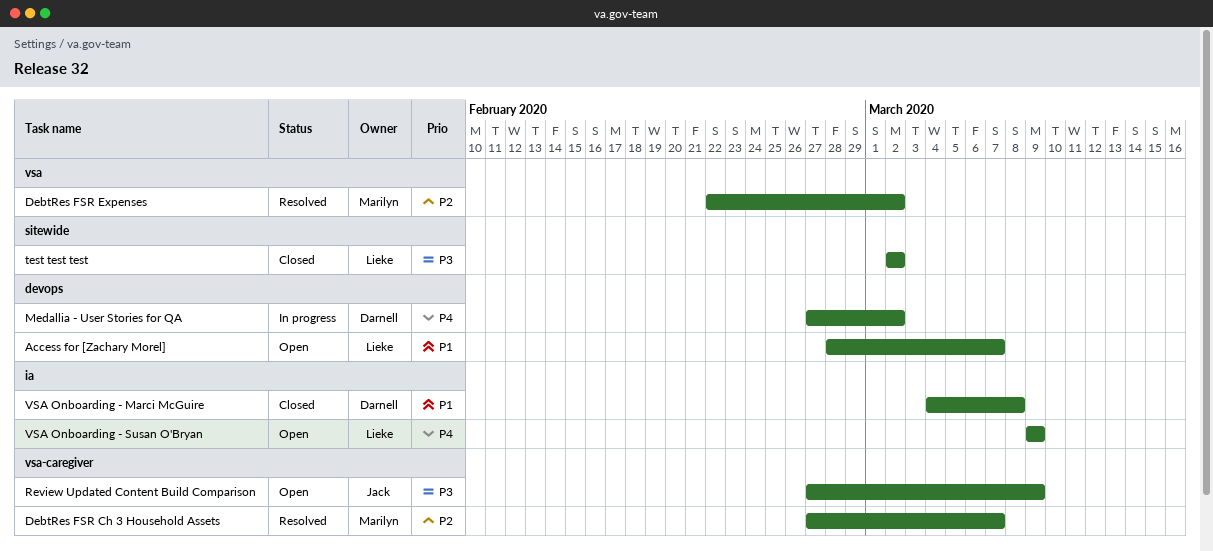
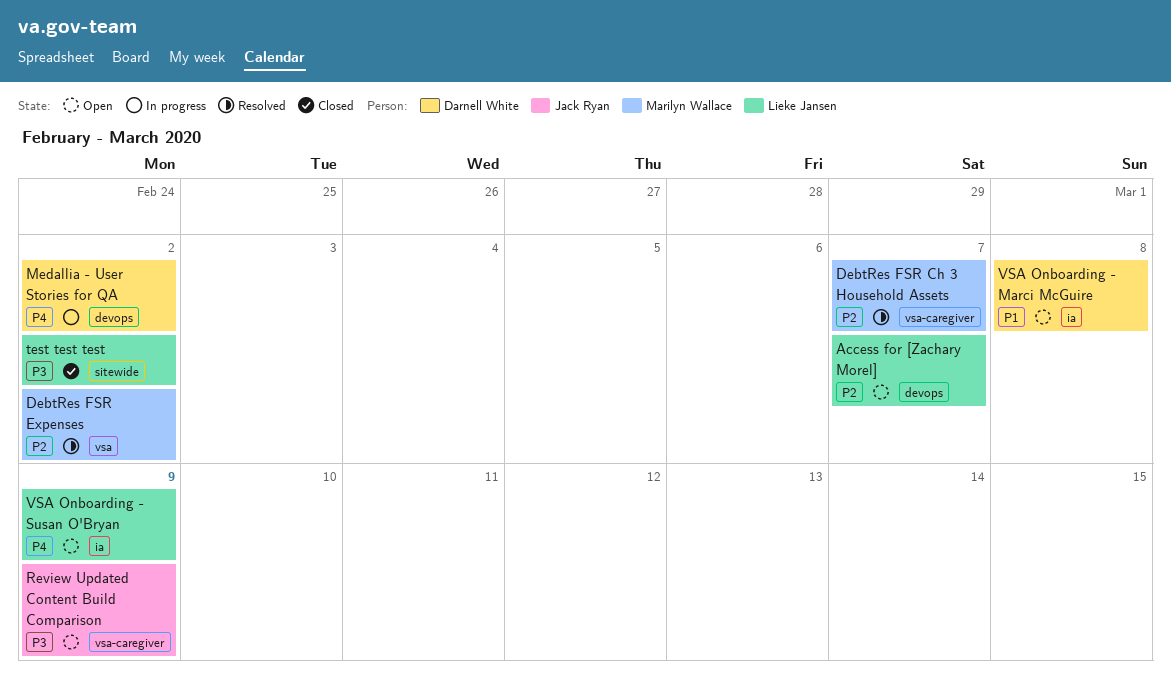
Access for [Zachary Morel], priority: P1 -> P2
VSA Onboarding - Marci McGuire, status: Closed -> Open

